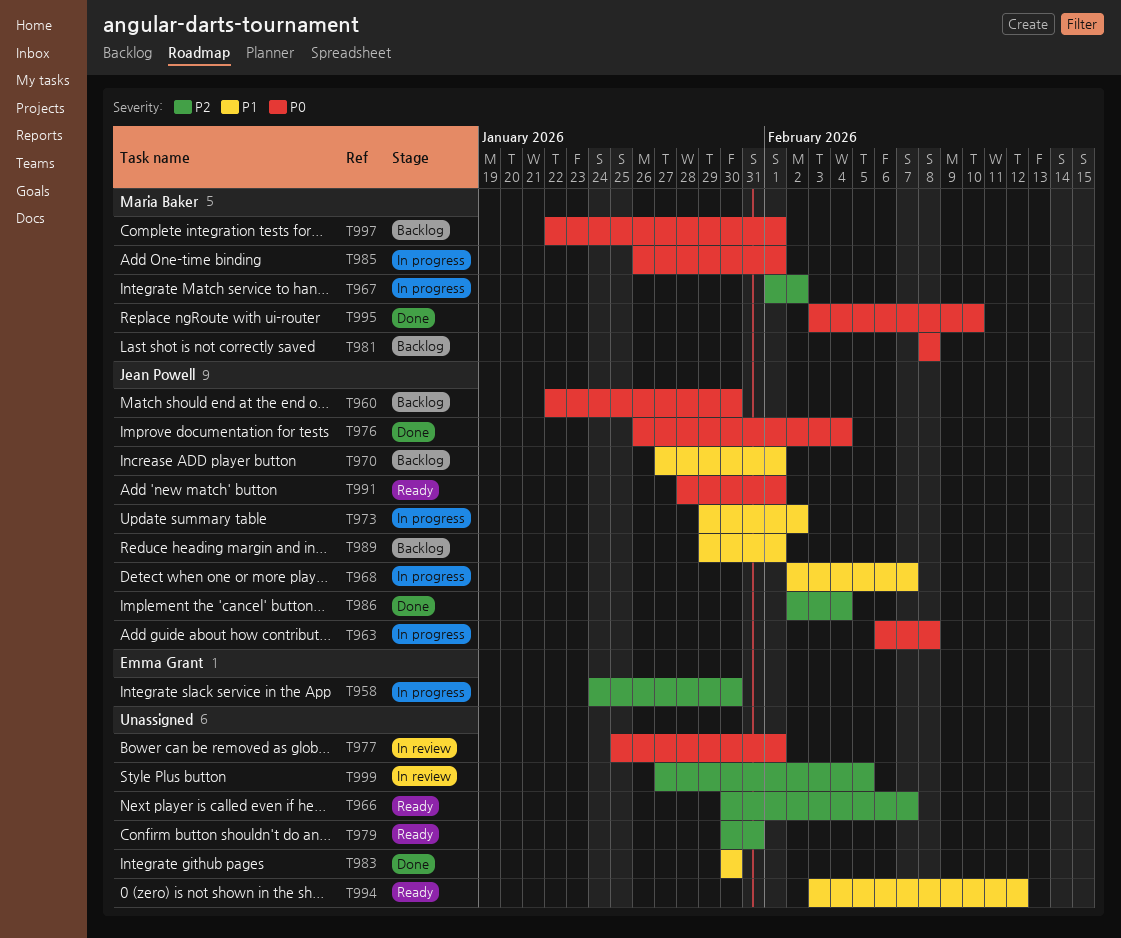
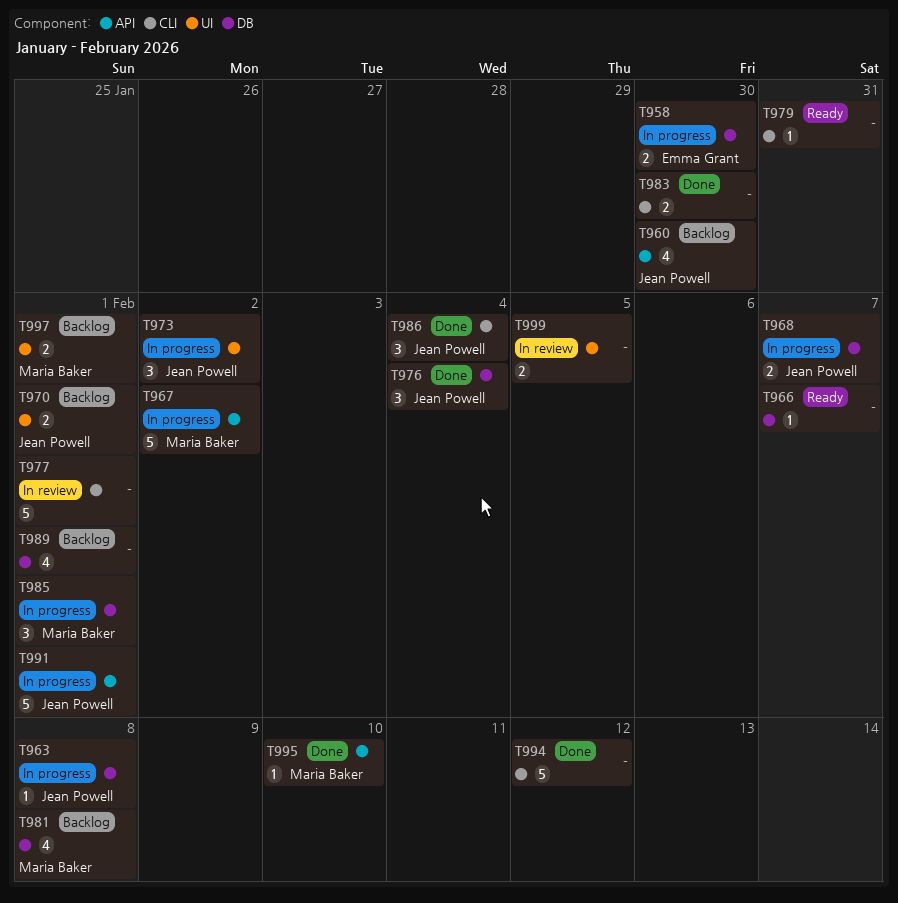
T989, owner: Jean Powell -> none
T991, status: Ready -> In progress
T994, status: Ready -> Done

